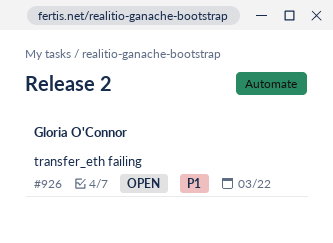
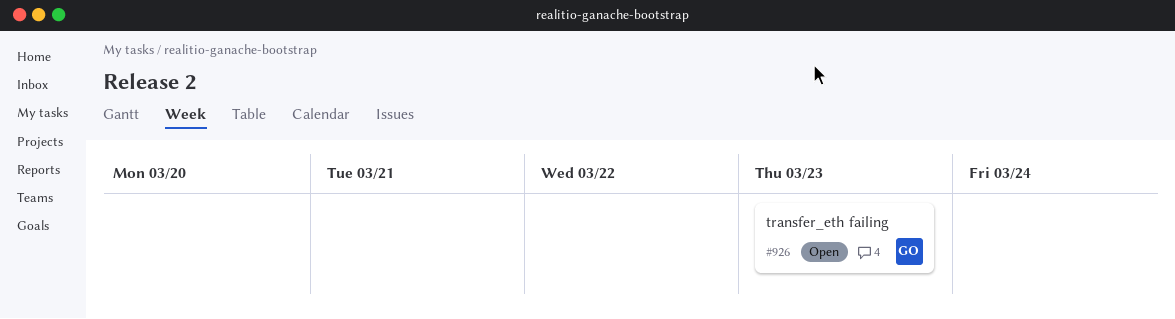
#926, due: Mar 22 -> Mar 23

